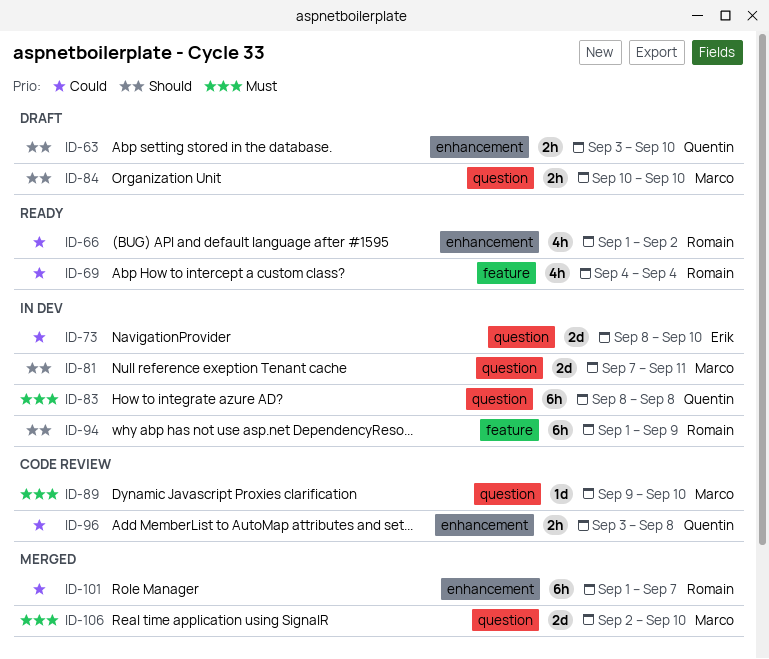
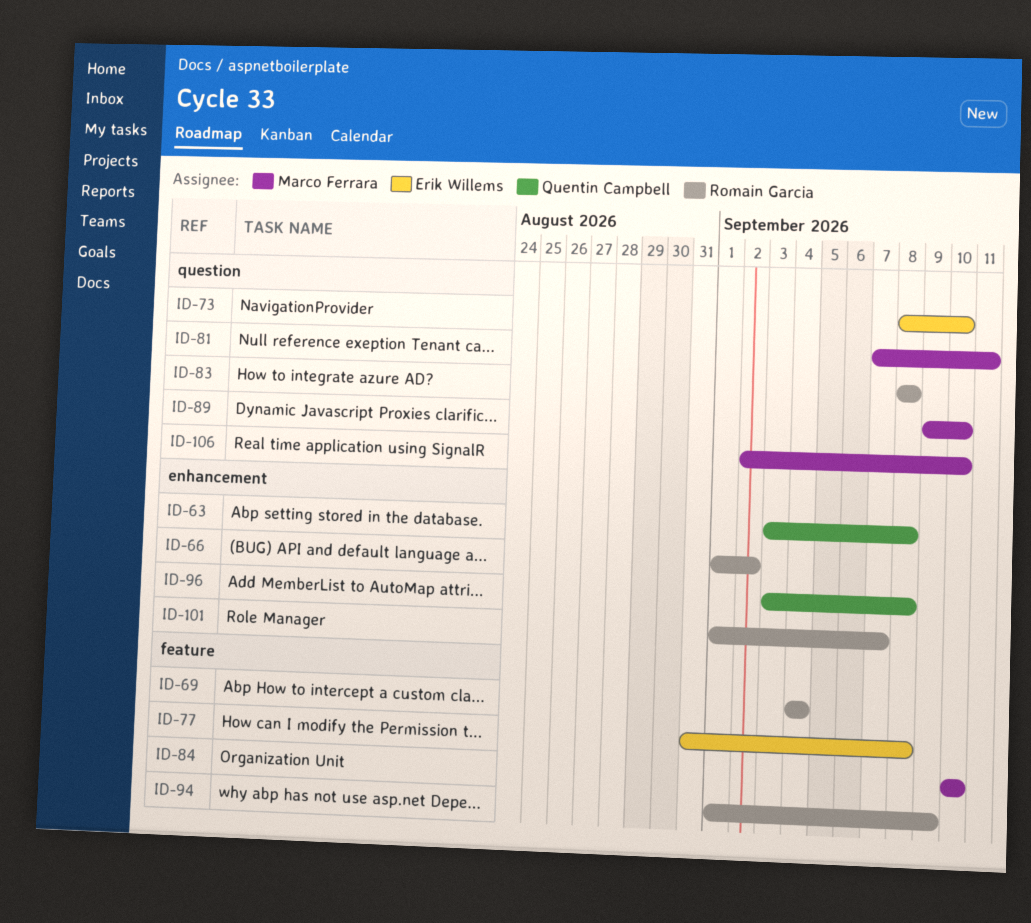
ID-63, due: Sep 10 -> Sep 8
ID-77: none -> present
ID-83, owner: Quentin Campbell -> Romain Garcia
ID-84, label: question -> feature

